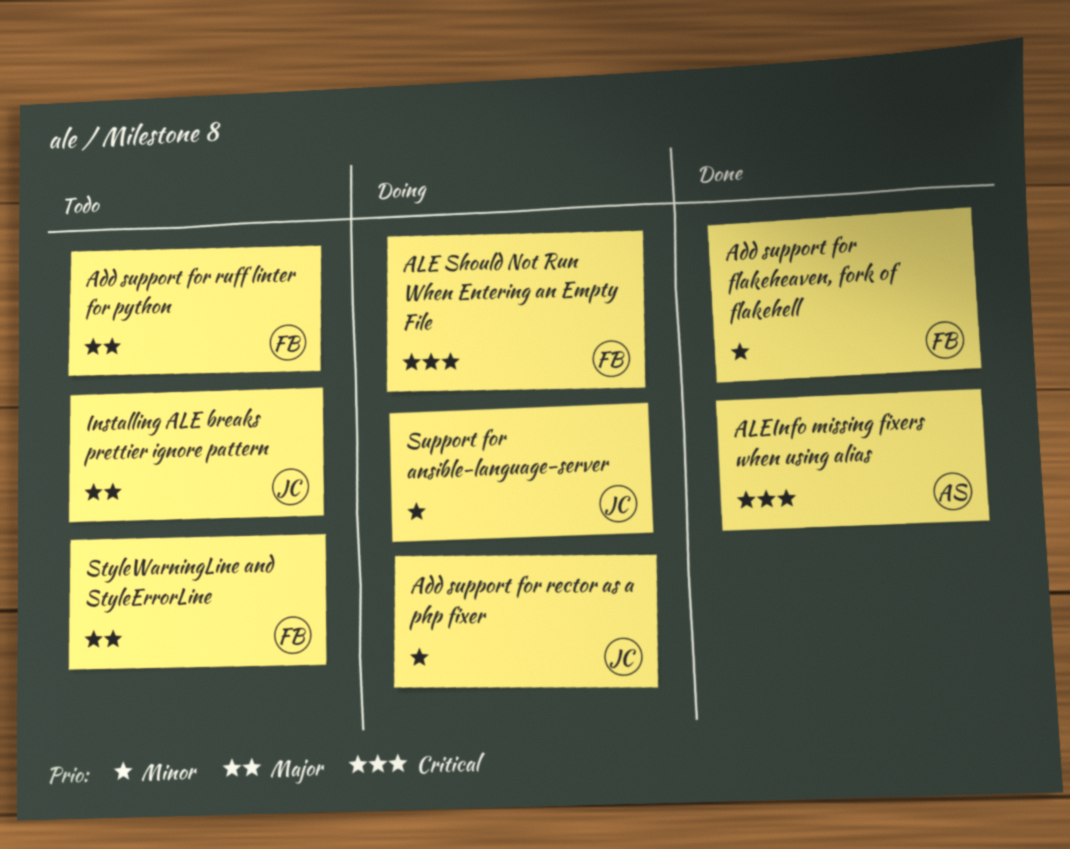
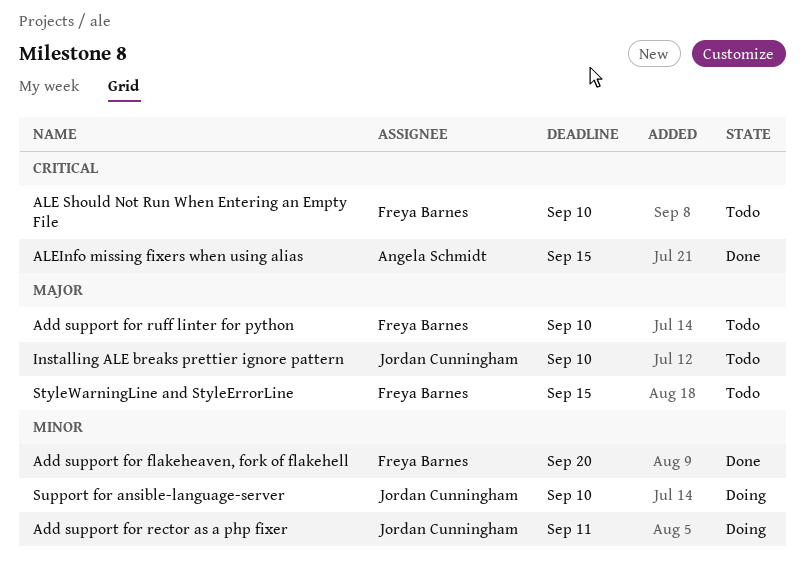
ALE Should Not Run When Entering an Empty File, status: Doing -> Todo

